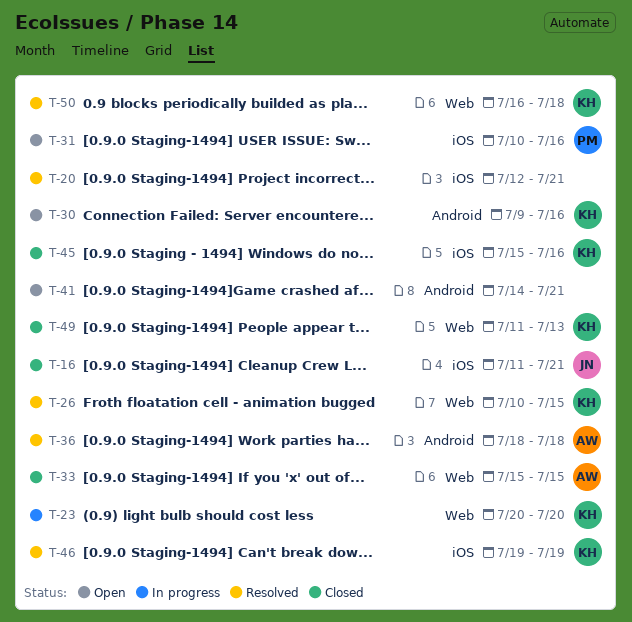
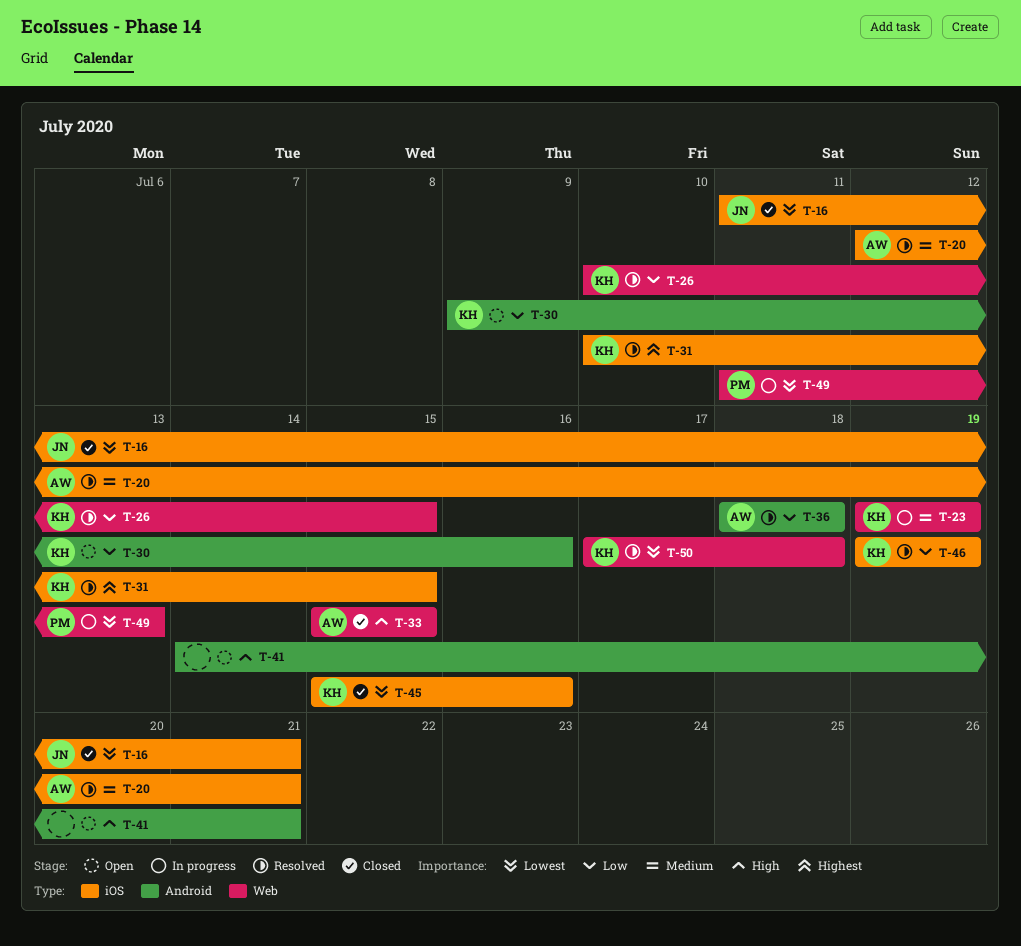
T-20, owner: none -> AW
T-23, start: Jul 20 -> Jul 19
T-23, due: Jul 20 -> Jul 19
T-31, status: Open -> Resolved
T-31, owner: PM -> KH
T-31, due: Jul 16 -> Jul 15
T-49, status: Closed -> In progress
T-49, owner: KH -> PM
T-50, start: Jul 16 -> Jul 17

